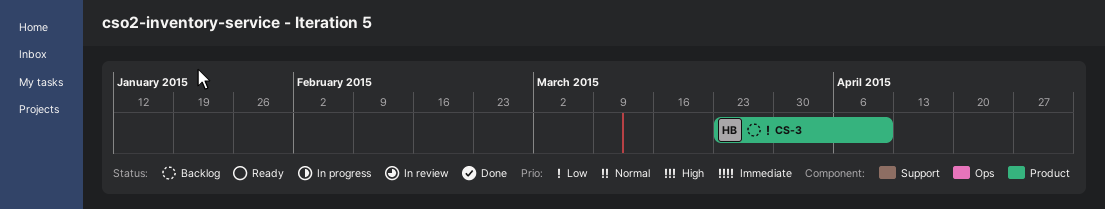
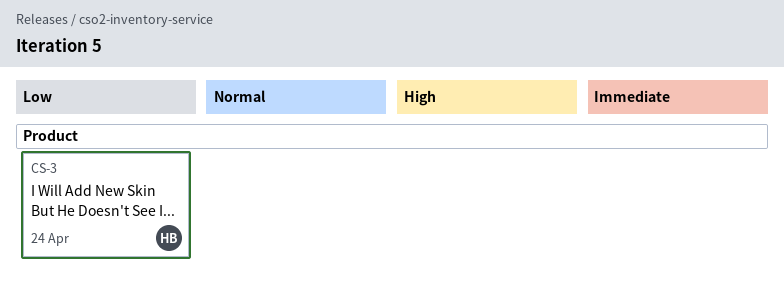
CS-3, due: Apr 10 -> Apr 24

